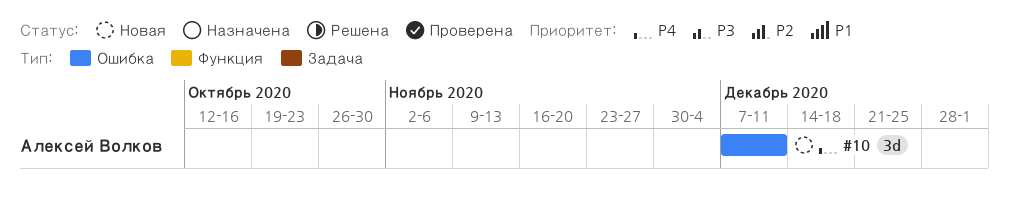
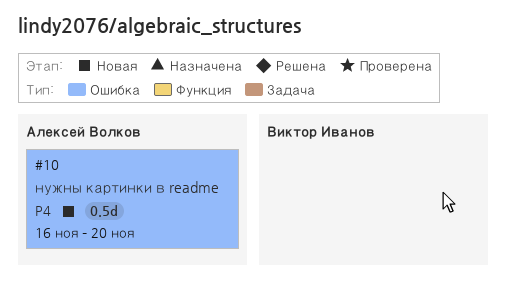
#10, estimate: 3d -> 0.5d
#10, start: Dec 7 -> Nov 16
#10, due: Dec 11 -> Nov 20

